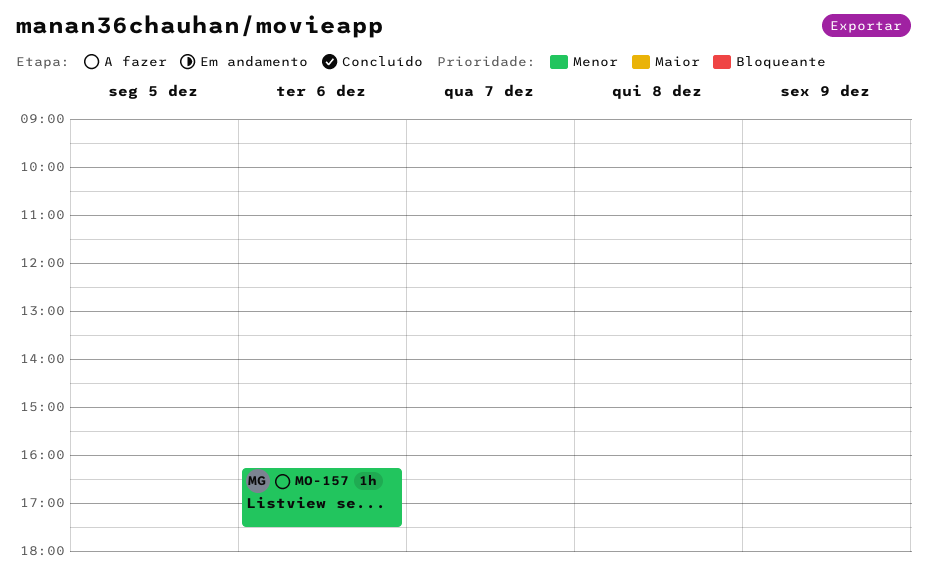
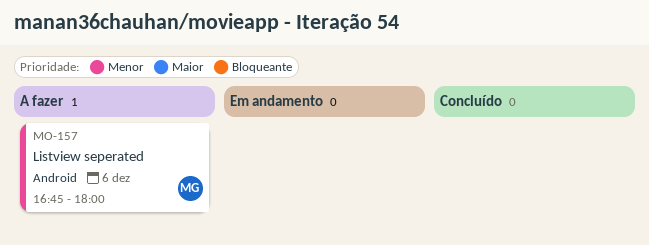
MO-157, begins: 16:15 -> 16:45
MO-157, ends: 17:30 -> 18:00

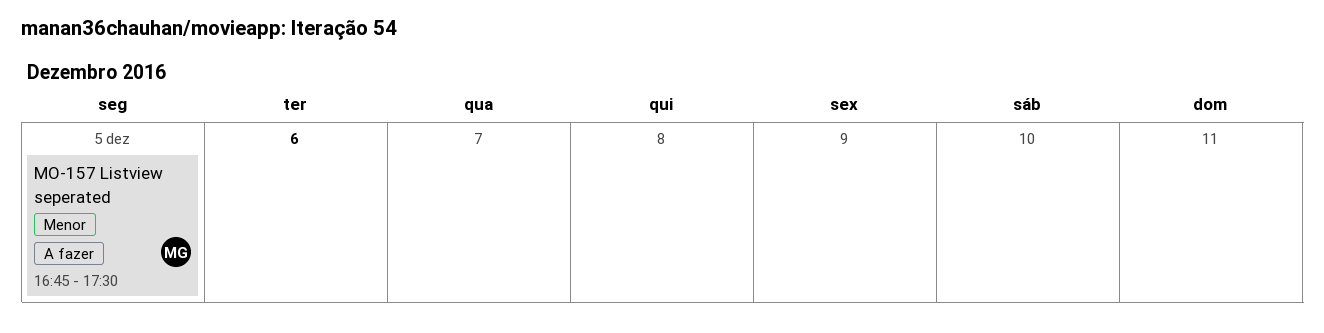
MO-157, day: Dec 6 -> Dec 5
MO-157, ends: 18:00 -> 17:30

